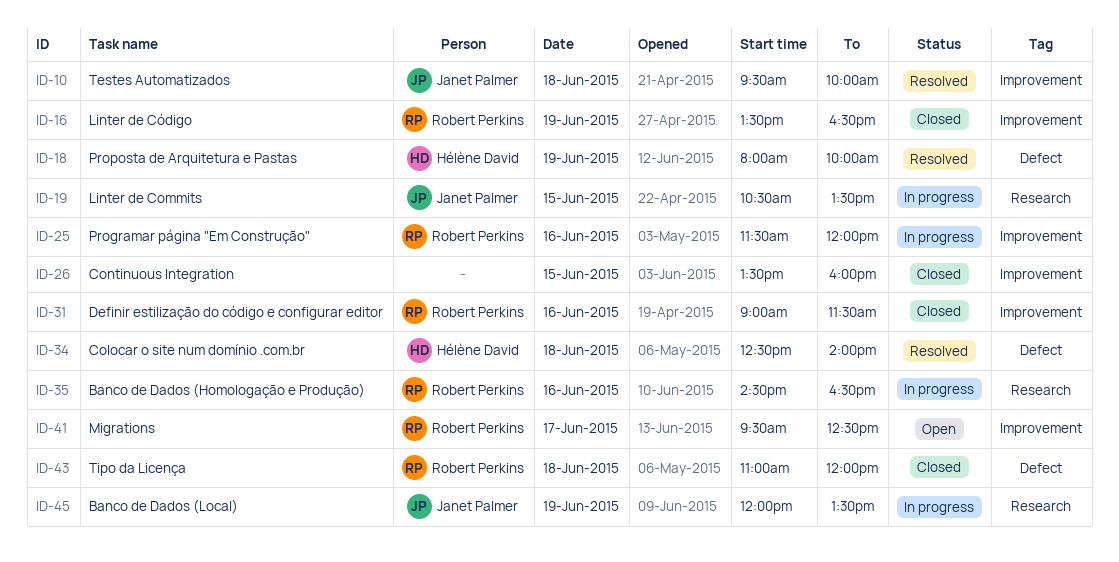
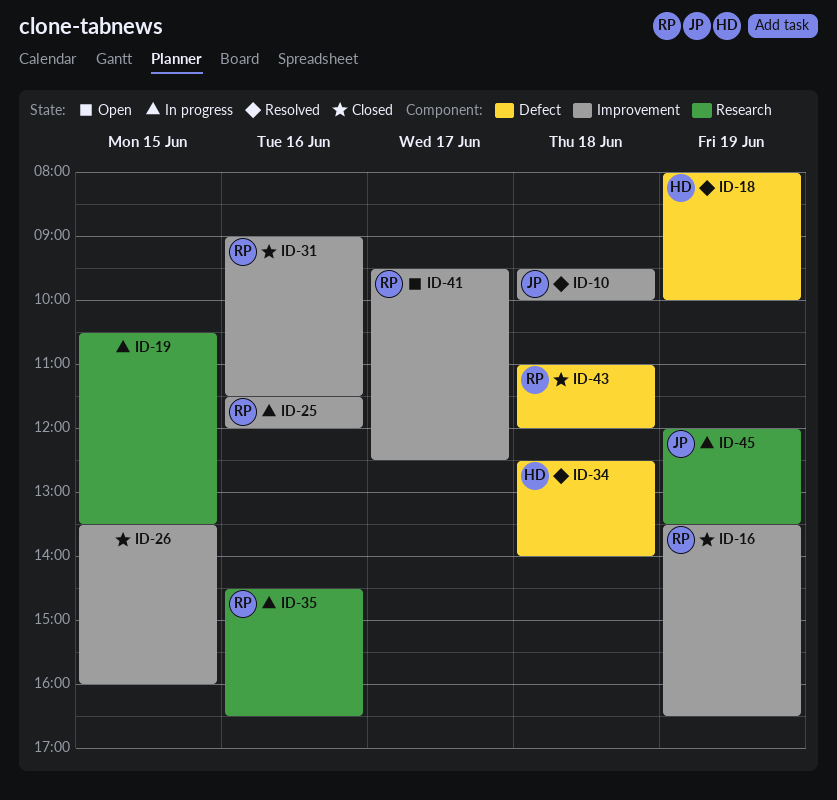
ID-19, owner: Janet Palmer -> none

